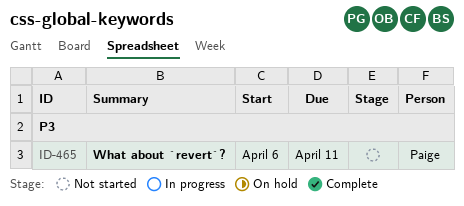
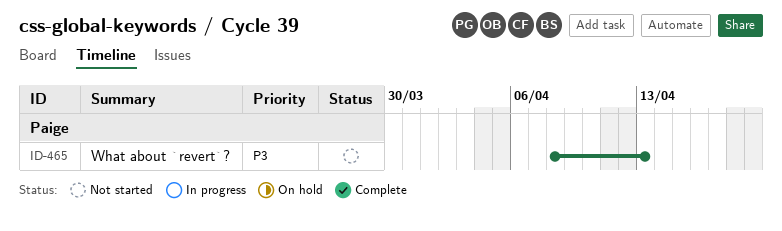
ID-465, start: Apr 6 -> Apr 8
ID-465, due: Apr 11 -> Apr 13

